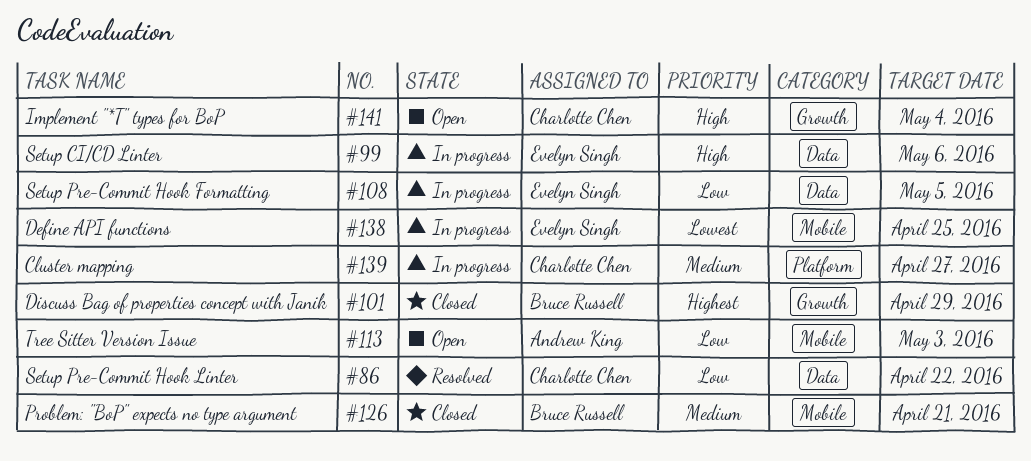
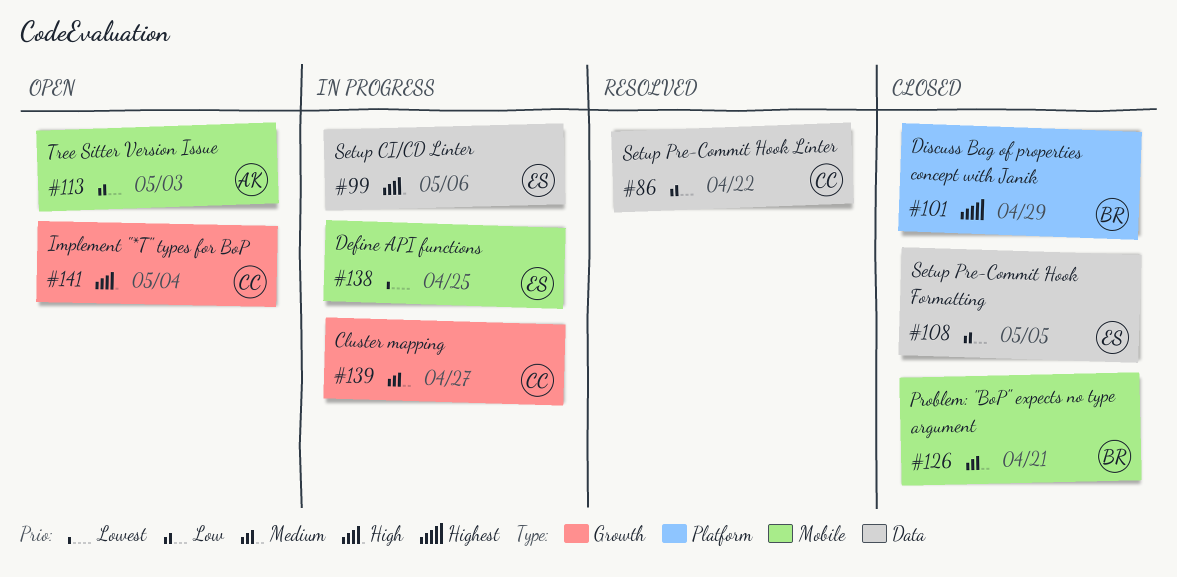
#101, label: Growth -> Platform
#108, status: In progress -> Closed
#139, label: Platform -> Growth

